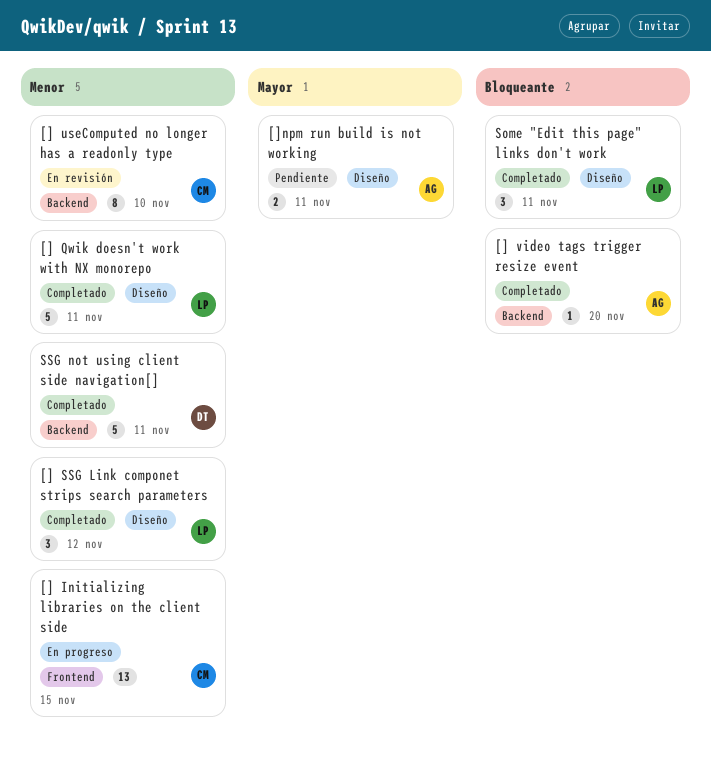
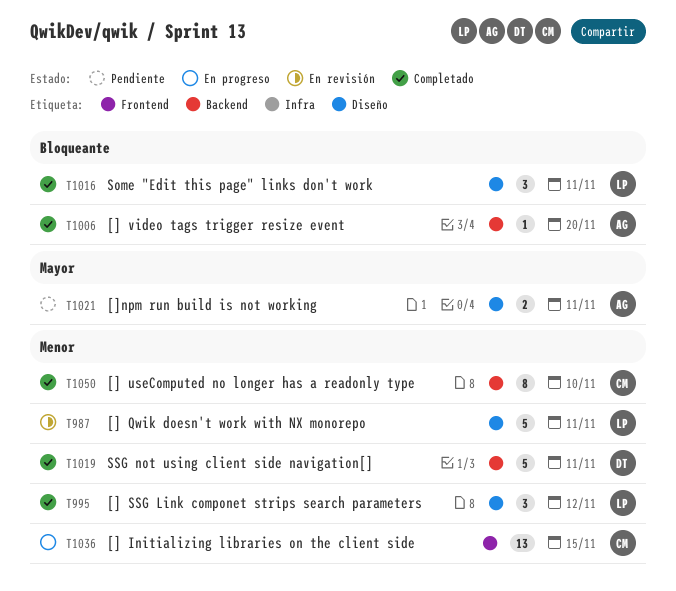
[] Qwik doesn't work with NX monorepo, status: Completado -> En revisión
[] useComputed no longer has a readonly type, status: En revisión -> Completado

